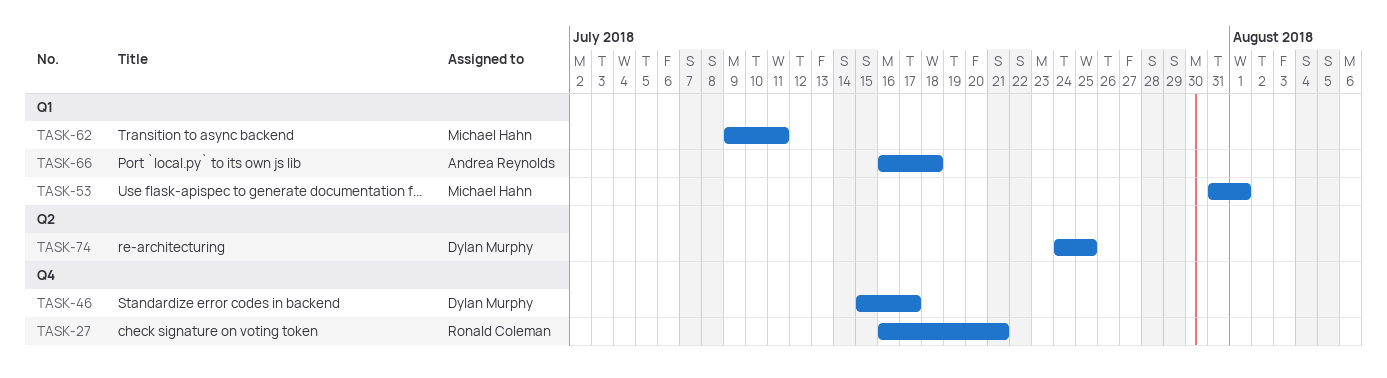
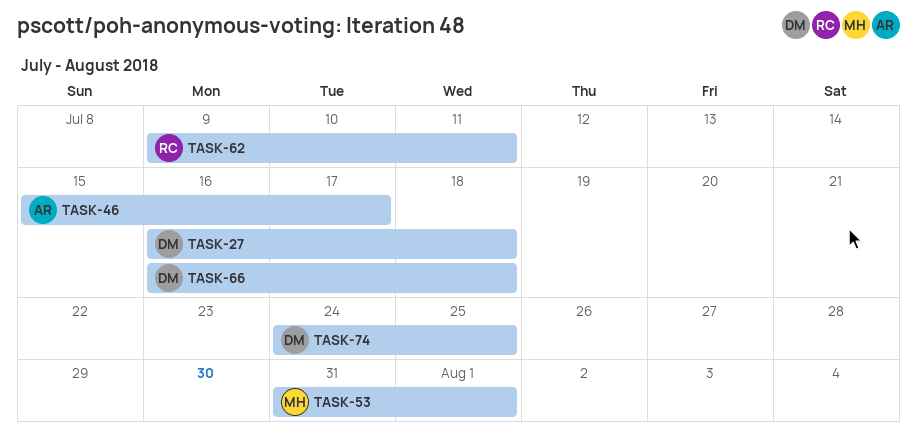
TASK-27, owner: Ronald Coleman -> Dylan Murphy
TASK-27, due: Jul 21 -> Jul 18
TASK-46, owner: Dylan Murphy -> Andrea Reynolds
TASK-62, owner: Michael Hahn -> Ronald Coleman
TASK-66, owner: Andrea Reynolds -> Dylan Murphy

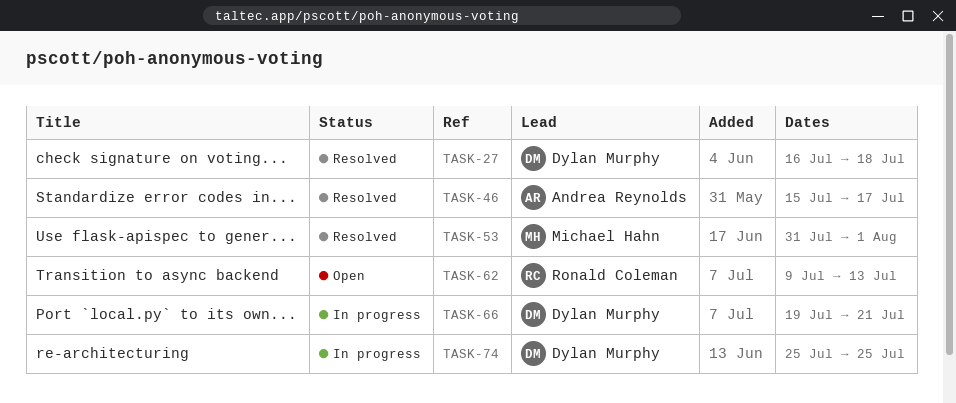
TASK-62, due: Jul 11 -> Jul 13
TASK-66, start: Jul 16 -> Jul 19
TASK-66, due: Jul 18 -> Jul 21
TASK-74, start: Jul 24 -> Jul 25

